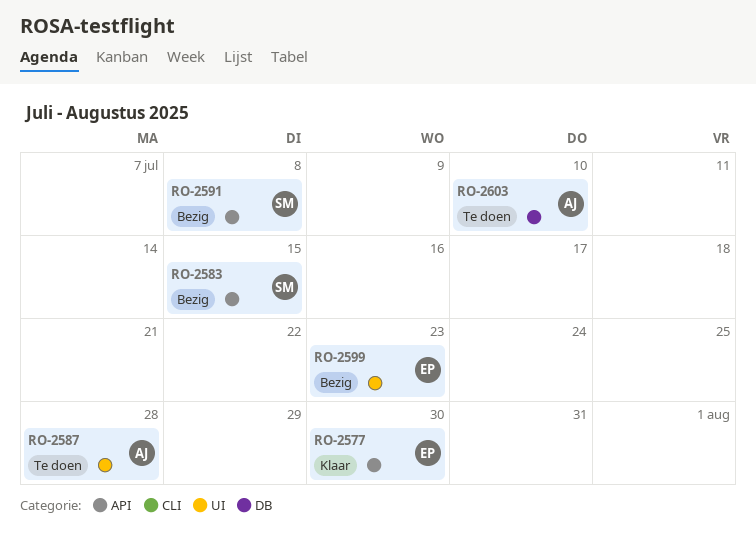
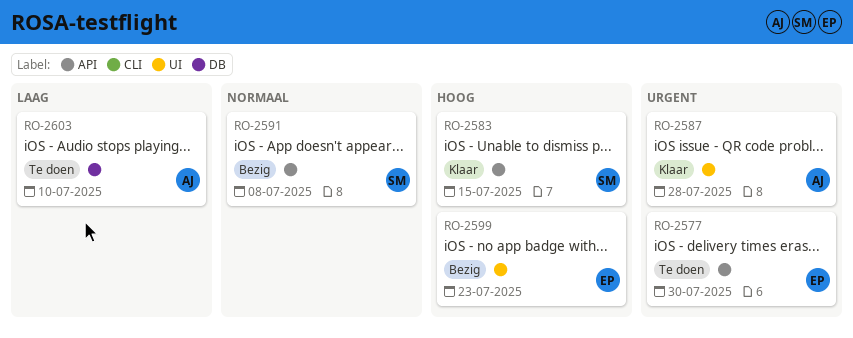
RO-2577, status: Klaar -> Te doen
RO-2583, status: Bezig -> Klaar
RO-2587, status: Te doen -> Klaar

